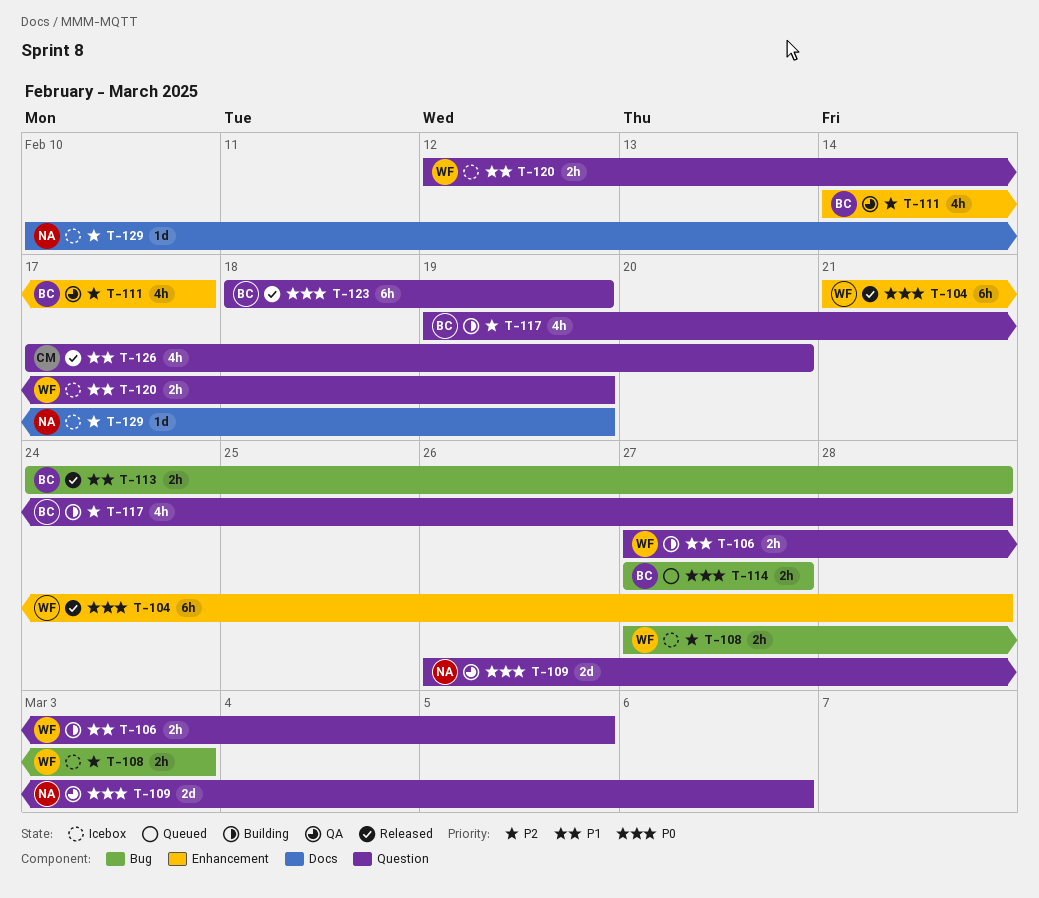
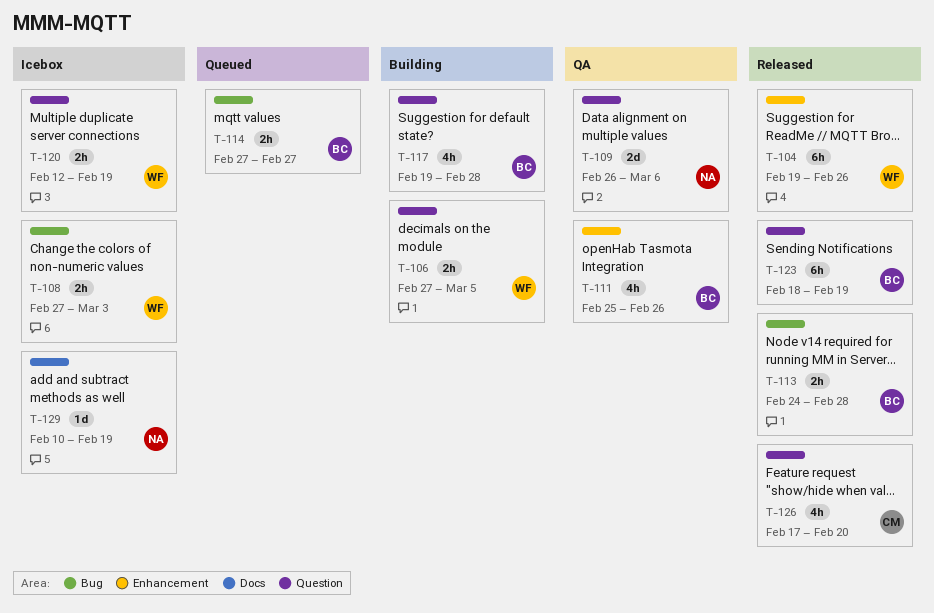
T-104, start: Feb 21 -> Feb 19
T-104, due: Feb 28 -> Feb 26
T-111, start: Feb 14 -> Feb 25
T-111, due: Feb 17 -> Feb 26

